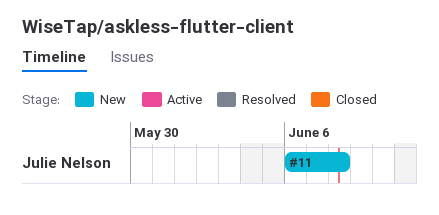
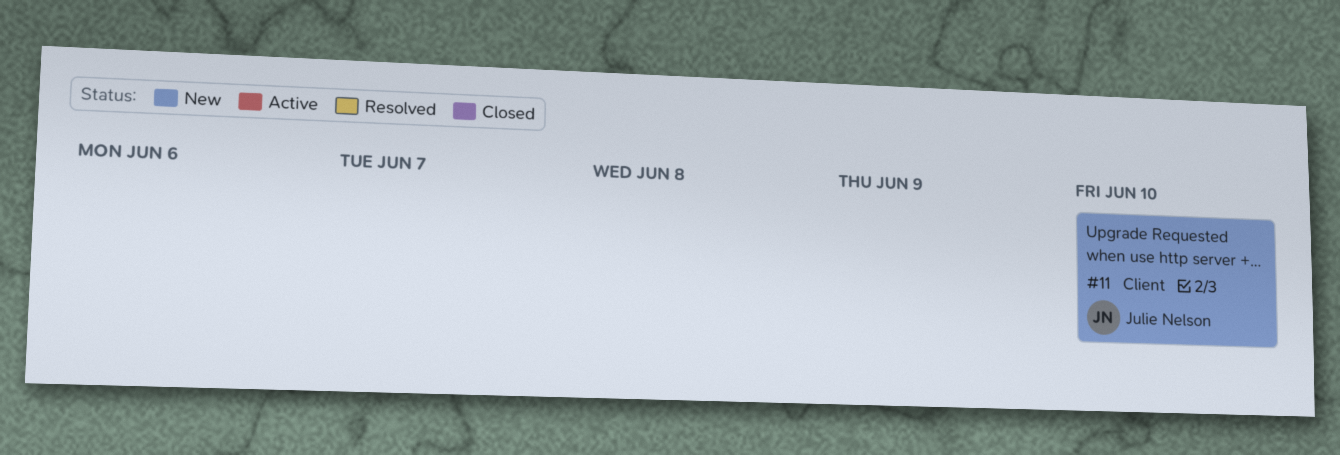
#11, due: Jun 8 -> Jun 10

